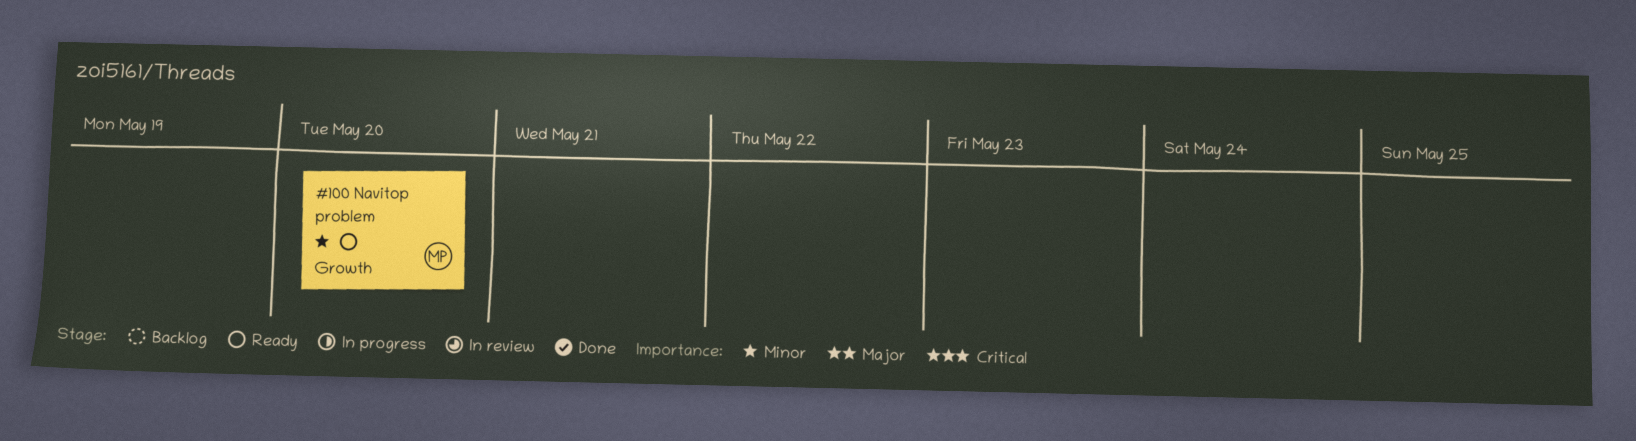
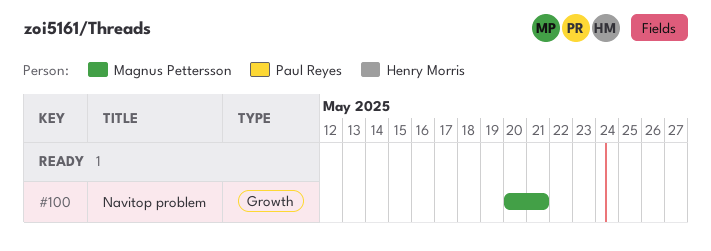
#100, due: May 20 -> May 21

